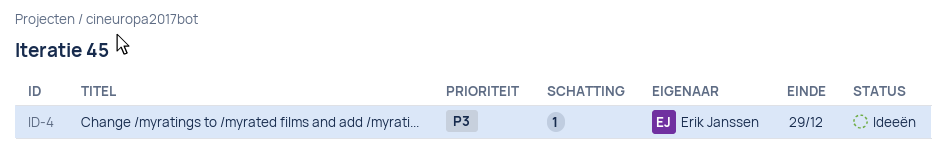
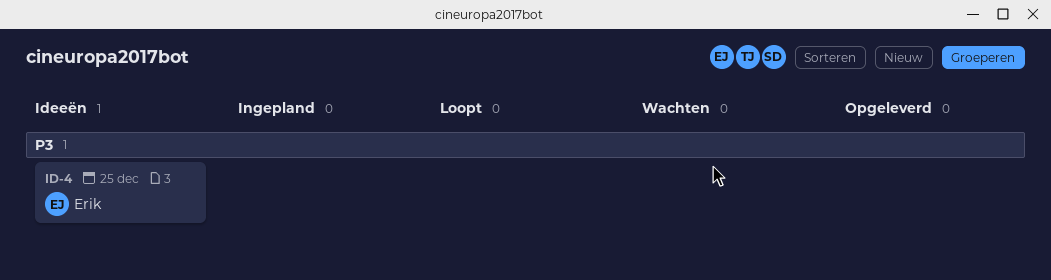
ID-4, due: Dec 29 -> Dec 25

